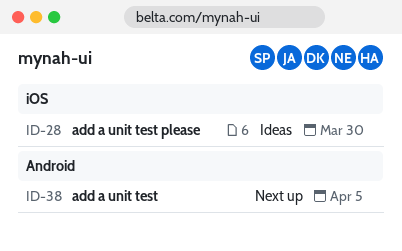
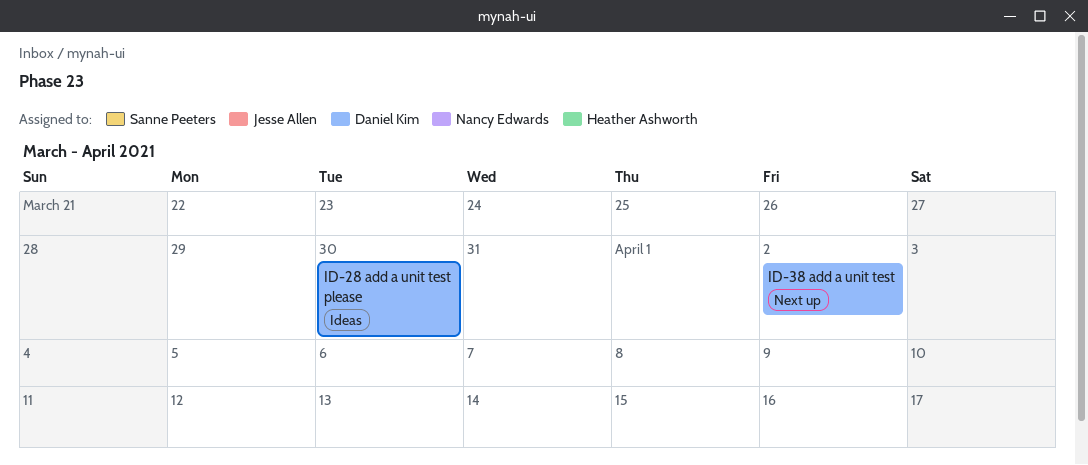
ID-38, due: Apr 5 -> Apr 2

